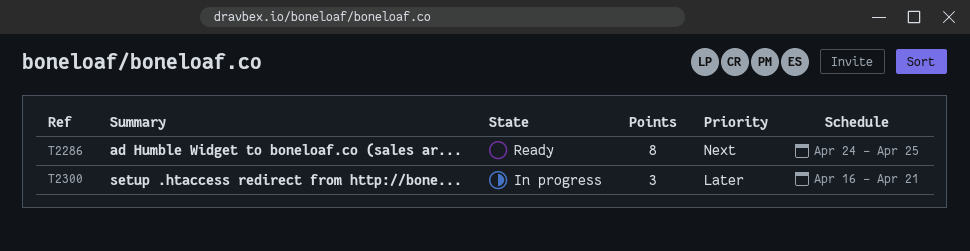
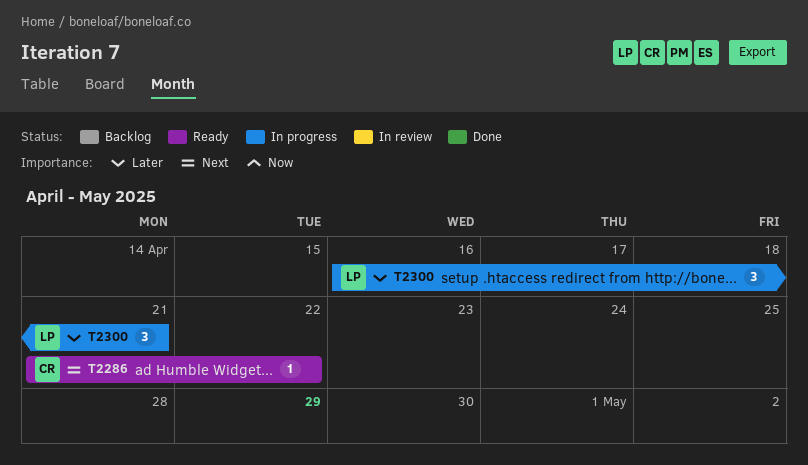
T2286, estimate: 8 -> 1
T2286, start: Apr 24 -> Apr 21
T2286, due: Apr 25 -> Apr 22

